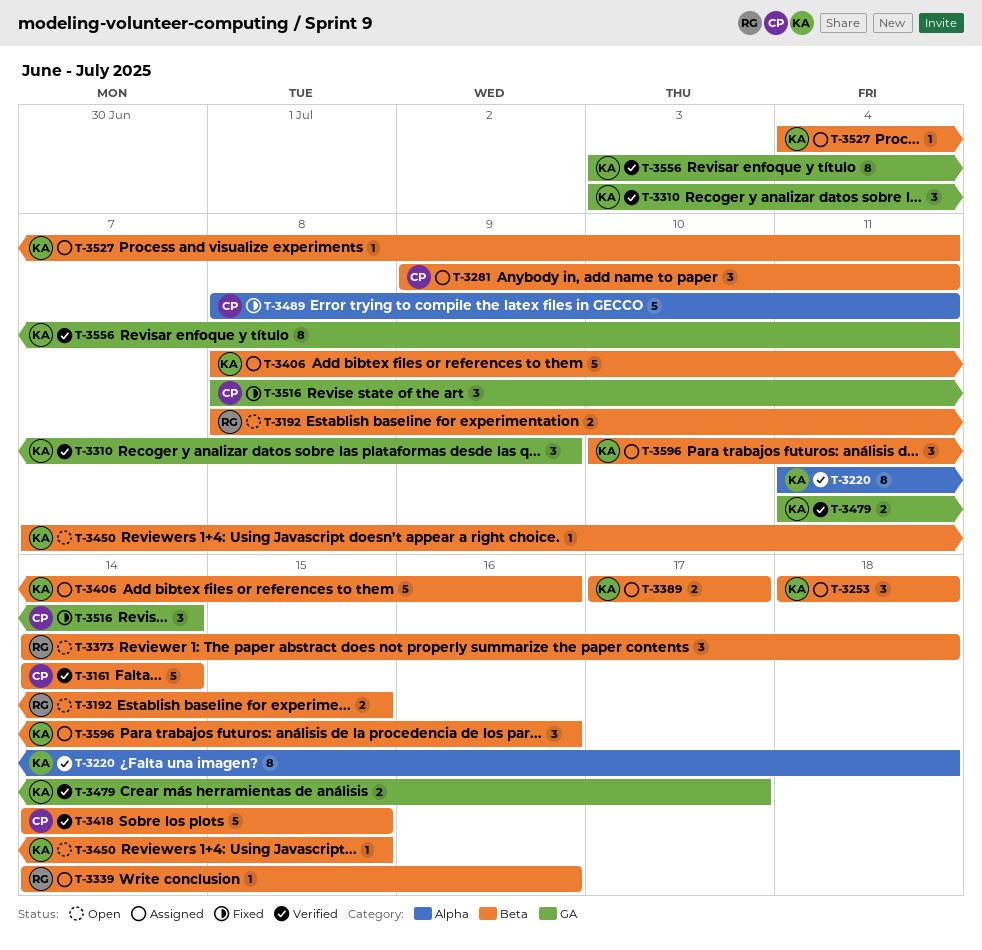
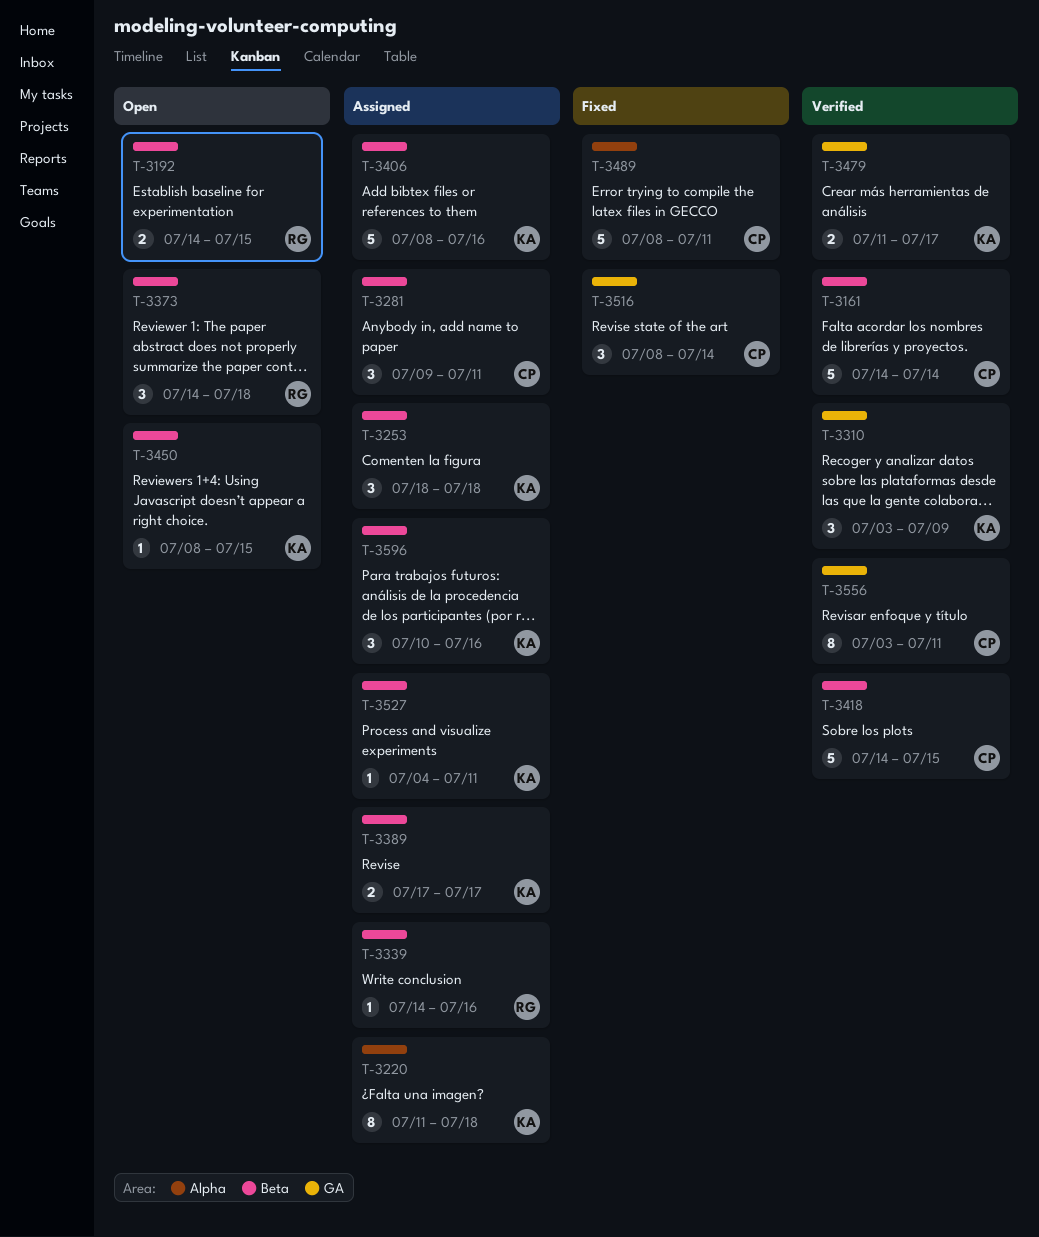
T-3192, start: Jul 8 -> Jul 14
T-3220, status: Verified -> Assigned
T-3450, start: Jul 7 -> Jul 8
T-3556, owner: KA -> CP

